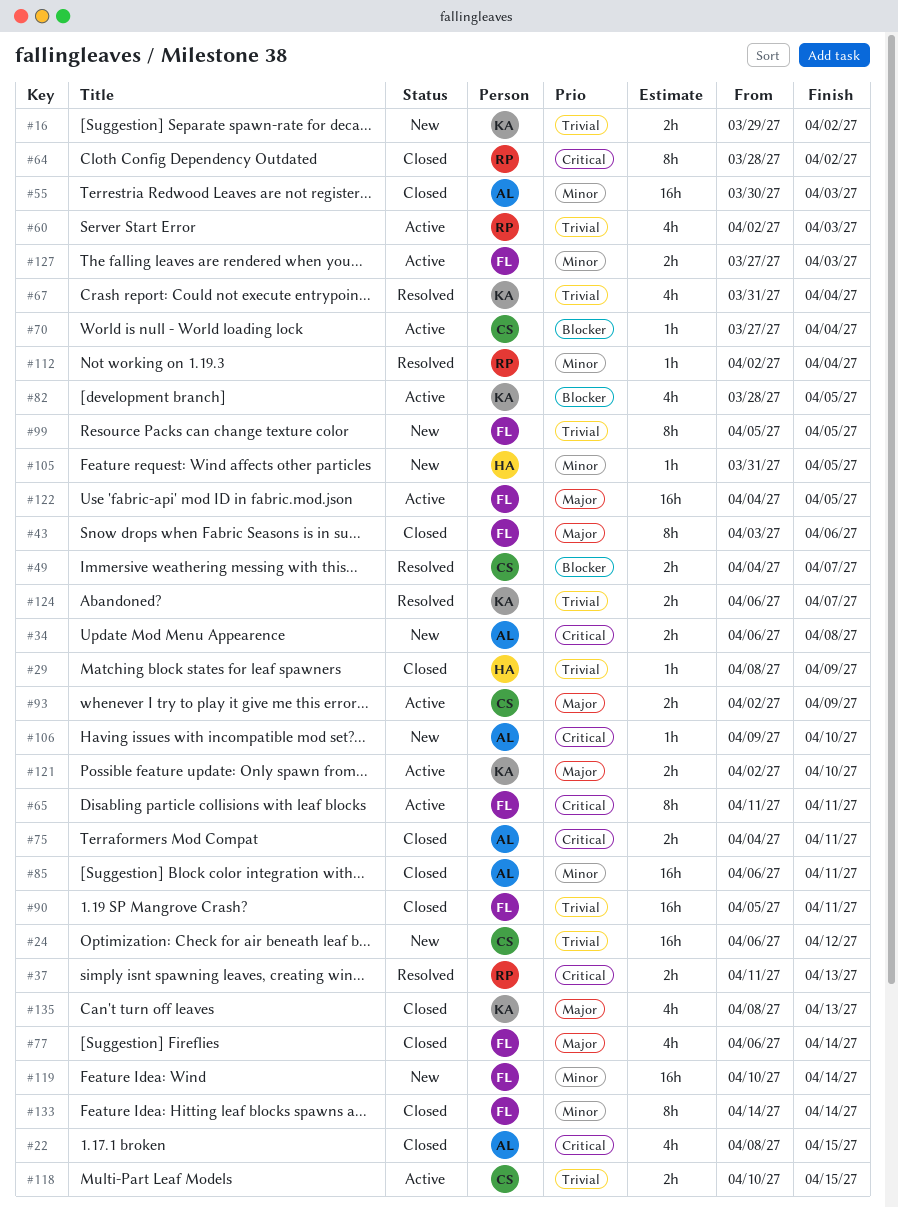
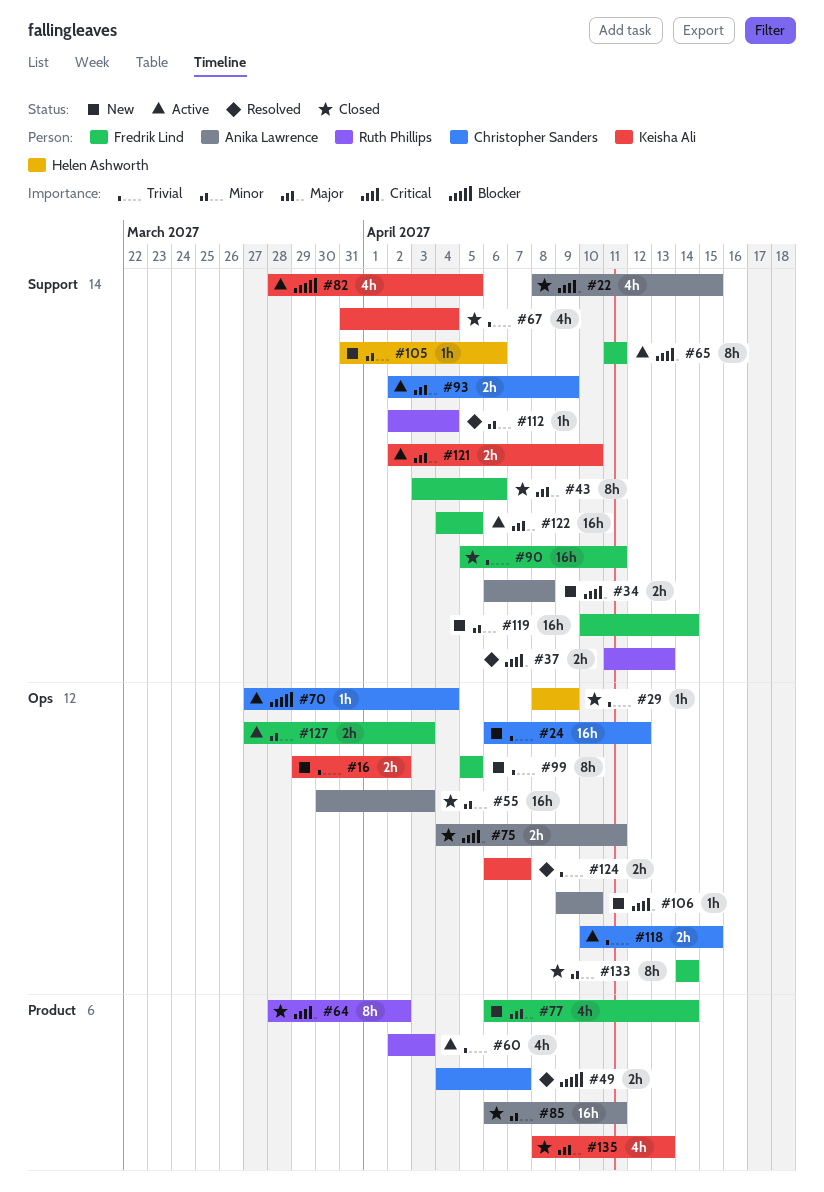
#67, status: Resolved -> Closed
#77, status: Closed -> New
#105, due: Apr 5 -> Apr 6

